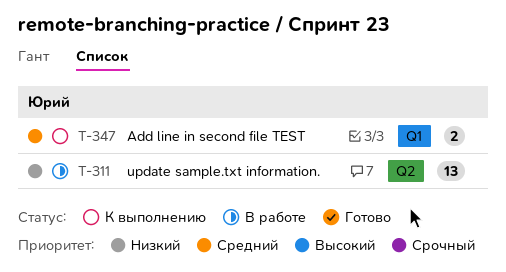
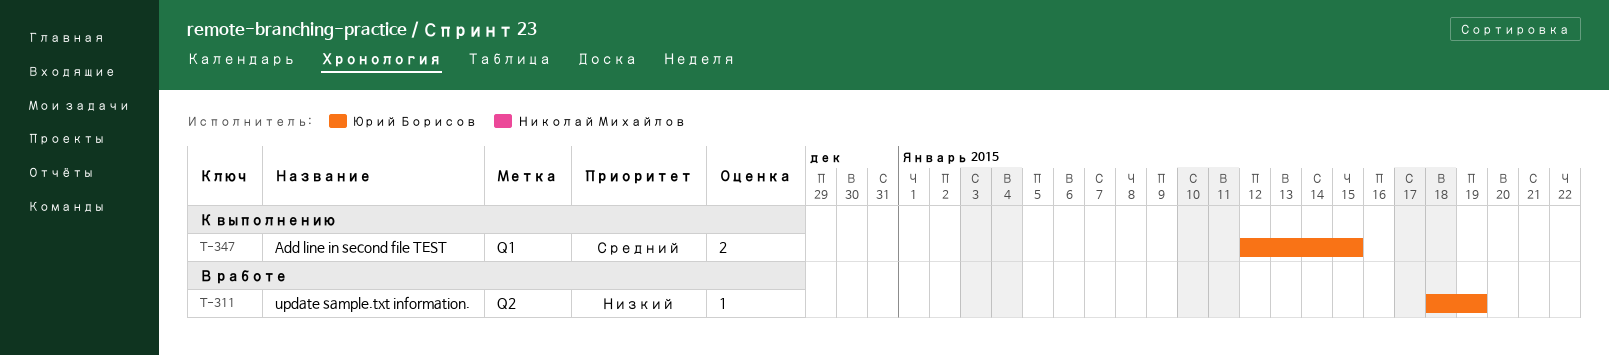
T-311, estimate: 13 -> 1

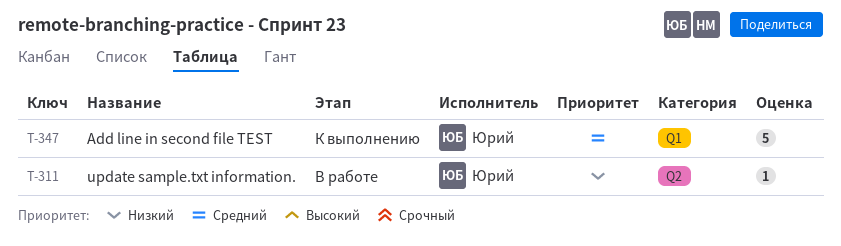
T-347, estimate: 2 -> 5

